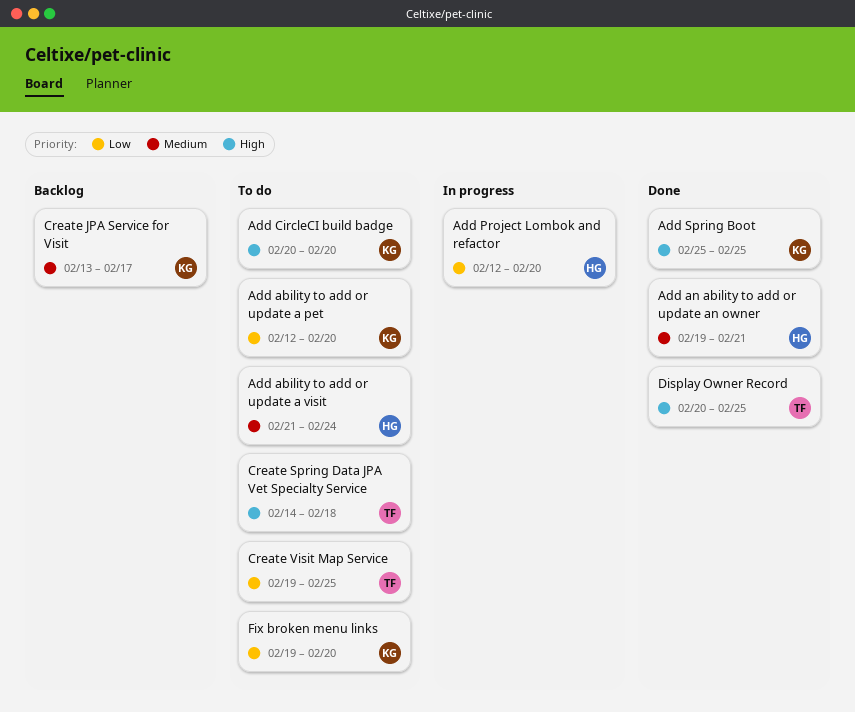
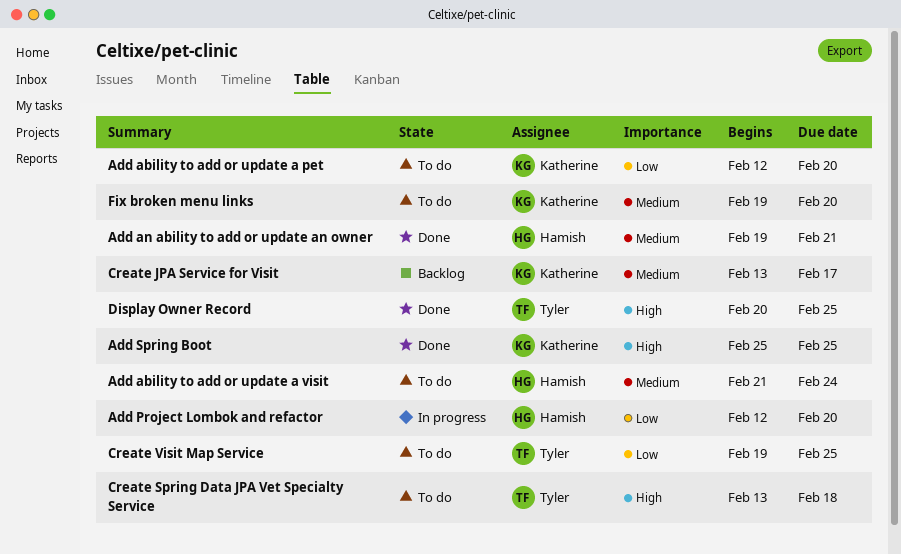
Add CircleCI build badge: present -> none
Create Spring Data JPA Vet Specialty Service, start: Feb 14 -> Feb 13
Fix broken menu links, priority: Low -> Medium

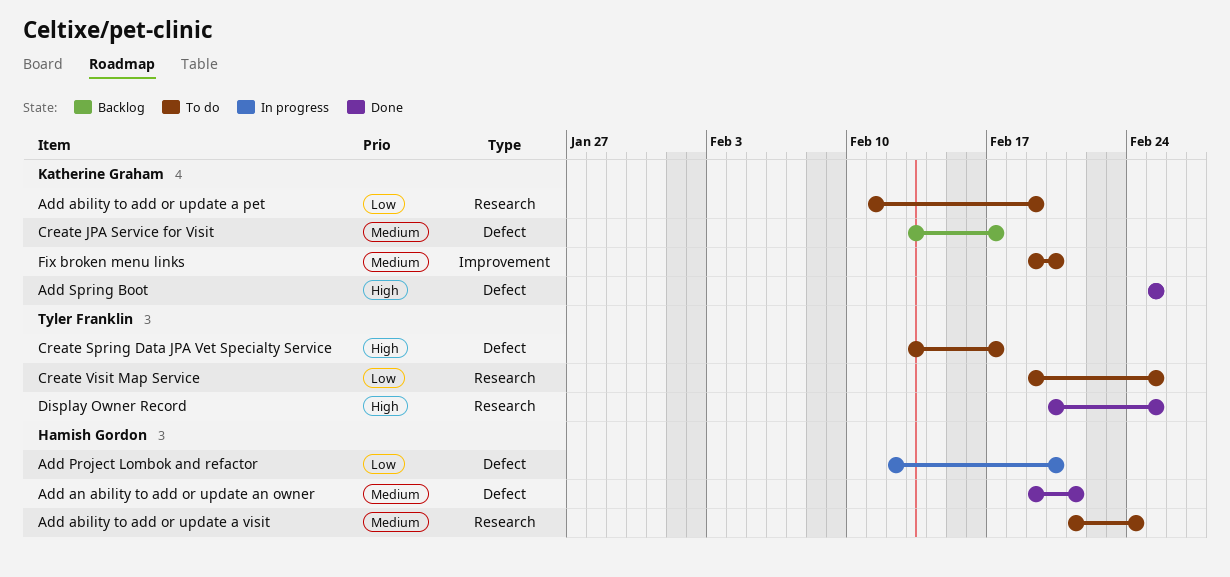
Add ability to add or update a pet, start: Feb 12 -> Feb 11
Add ability to add or update a pet, due: Feb 20 -> Feb 19
Create Spring Data JPA Vet Specialty Service, due: Feb 18 -> Feb 17

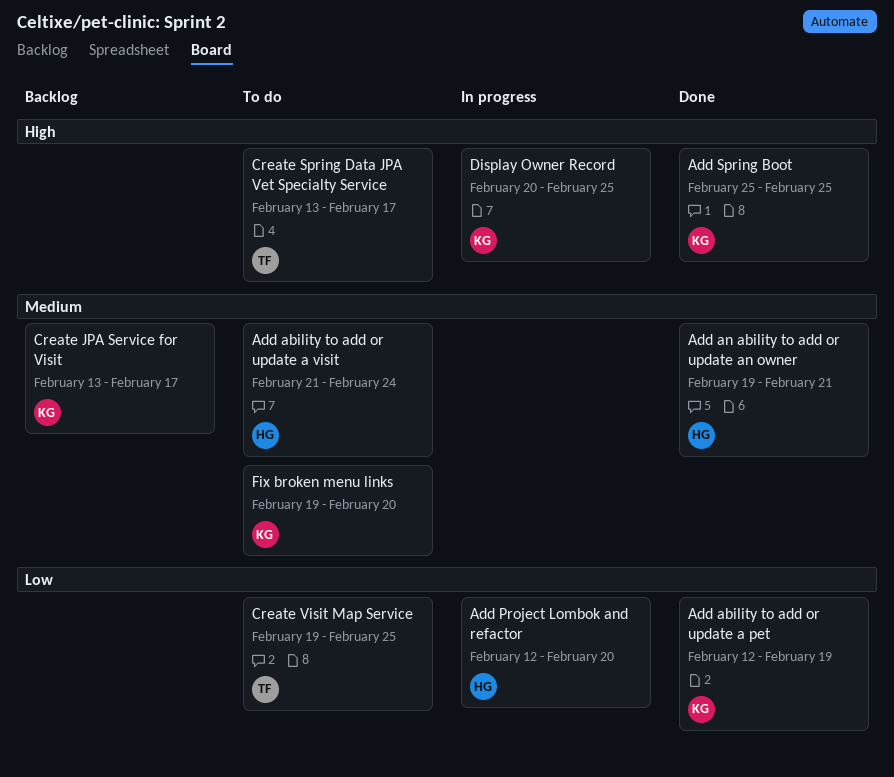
Add ability to add or update a pet, status: To do -> Done
Add ability to add or update a pet, start: Feb 11 -> Feb 12
Display Owner Record, status: Done -> In progress
Display Owner Record, owner: Tyler Franklin -> Katherine Graham

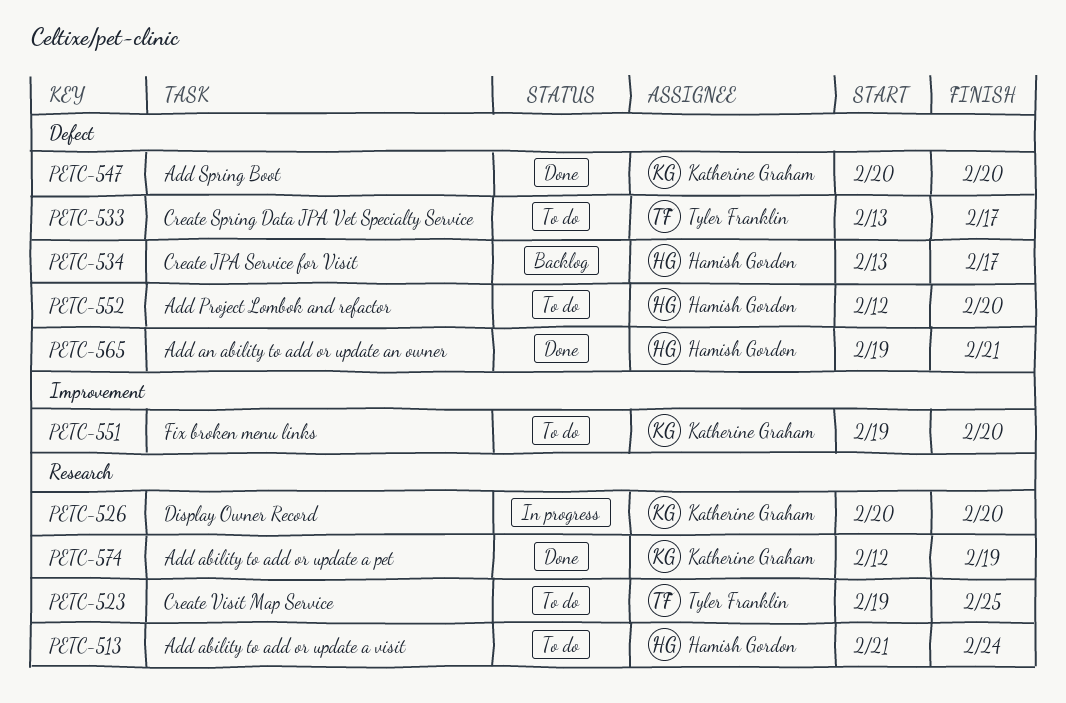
Add Project Lombok and refactor, status: In progress -> To do
Add Spring Boot, start: Feb 25 -> Feb 20
Add Spring Boot, due: Feb 25 -> Feb 20
Create JPA Service for Visit, owner: Katherine Graham -> Hamish Gordon
Display Owner Record, due: Feb 25 -> Feb 20

